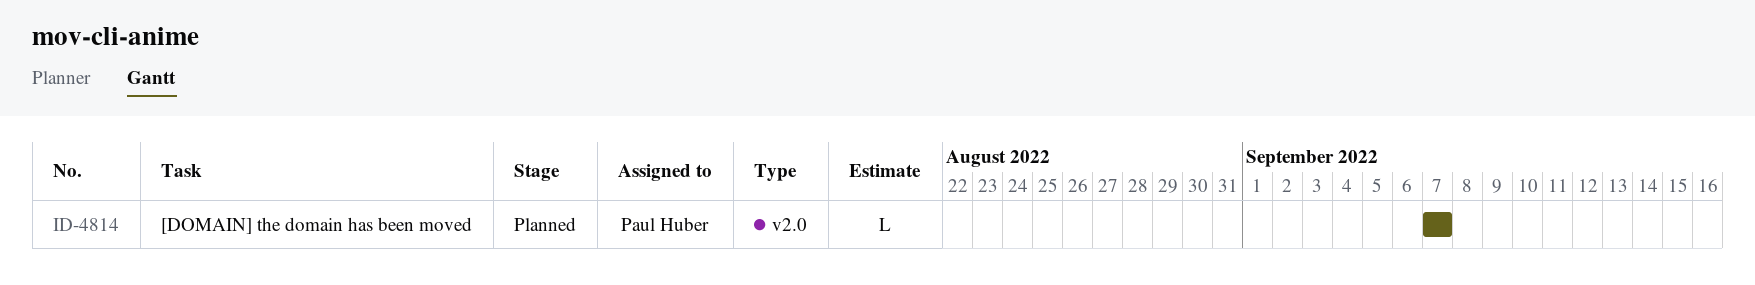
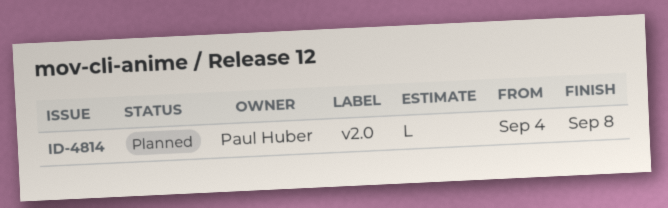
ID-4814, start: Sep 7 -> Sep 4
ID-4814, due: Sep 7 -> Sep 8

